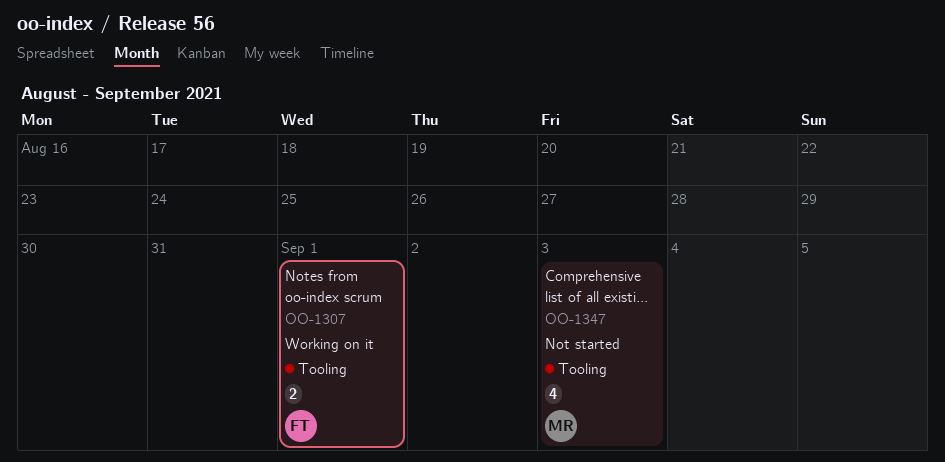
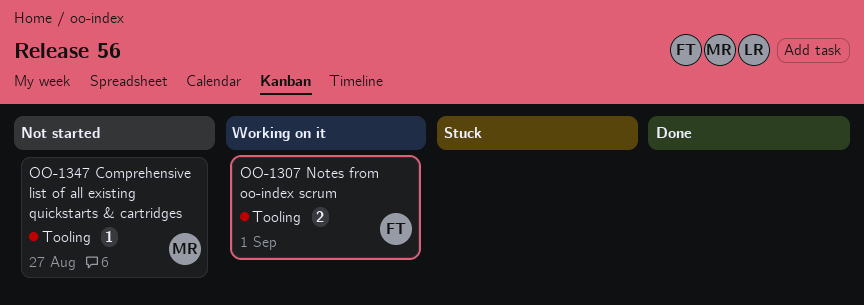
OO-1347, estimate: 4 -> 1
OO-1347, due: Sep 3 -> Aug 27

